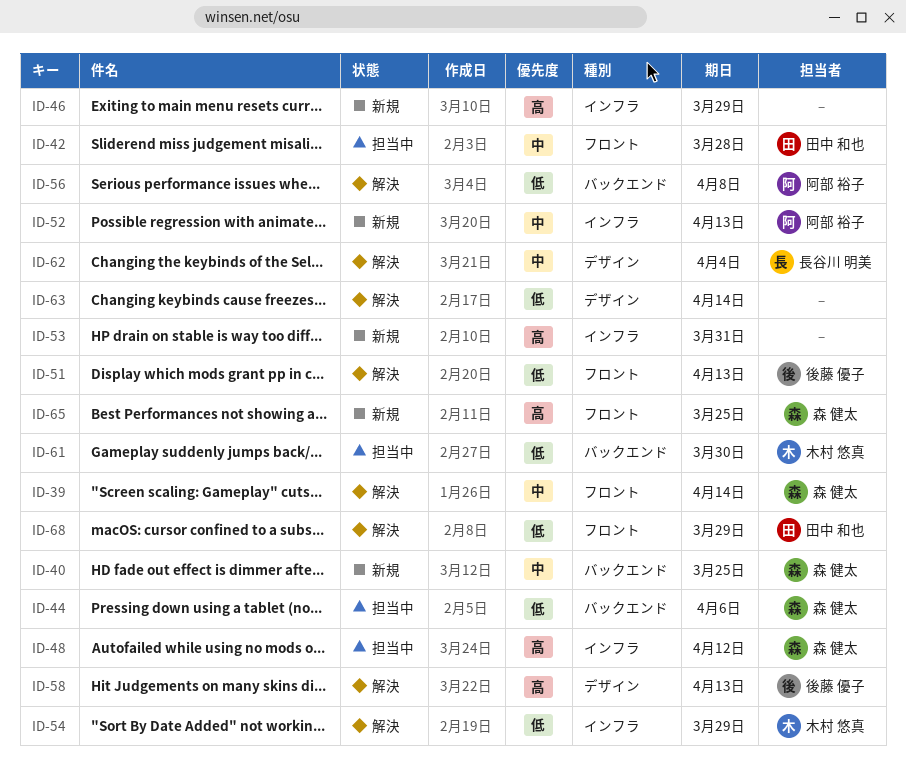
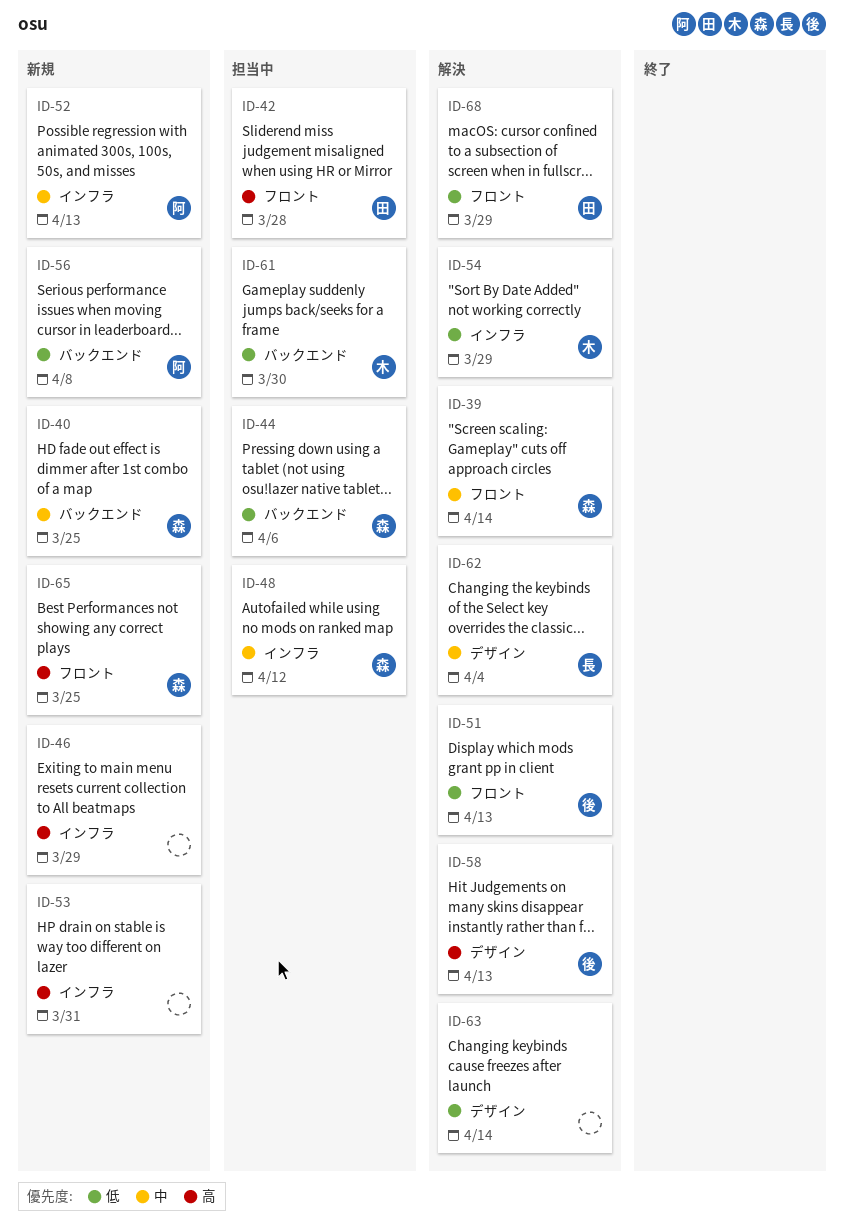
ID-42, priority: 中 -> 高
ID-48, priority: 高 -> 中
ID-56, status: 解決 -> 新規

